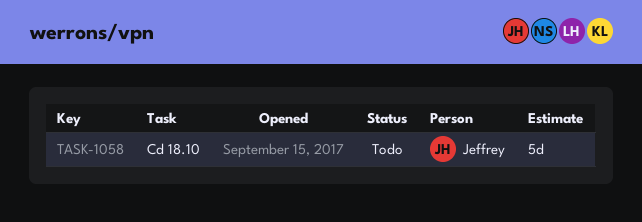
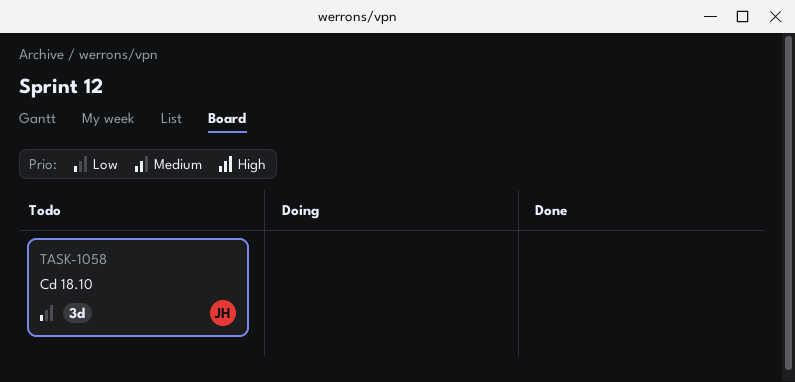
TASK-1058, estimate: 5d -> 3d

